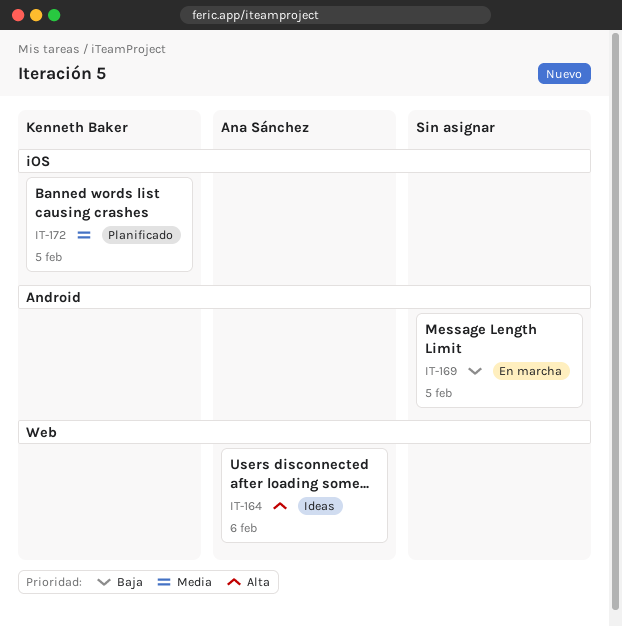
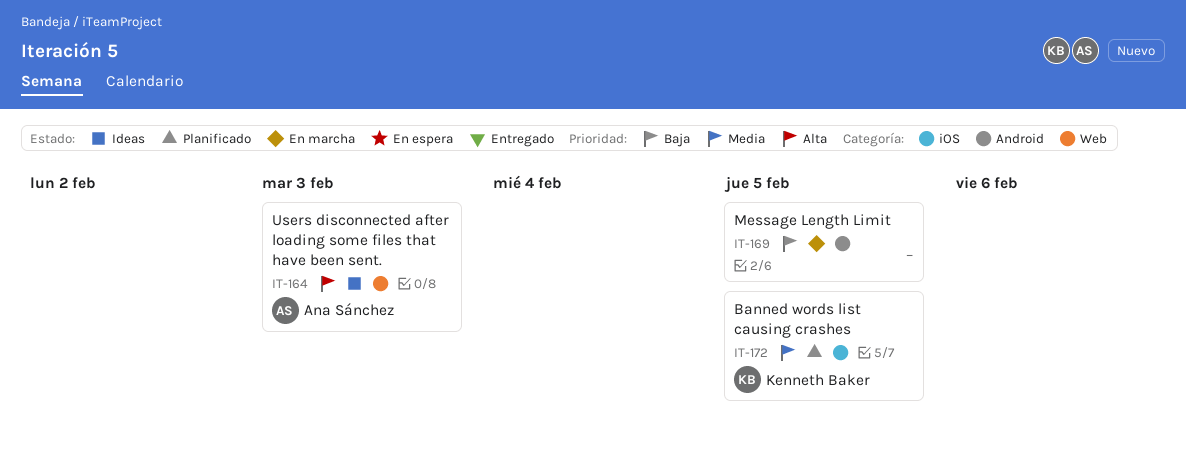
IT-164, due: Feb 6 -> Feb 3

